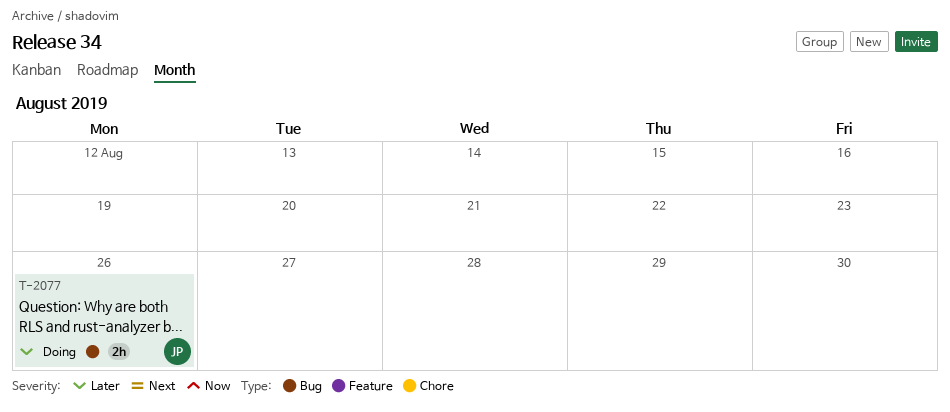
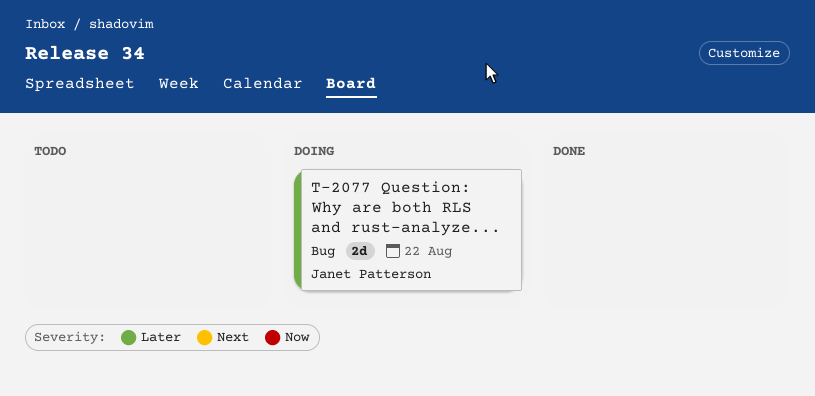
T-2077, estimate: 2h -> 2d
T-2077, due: Aug 26 -> Aug 22

